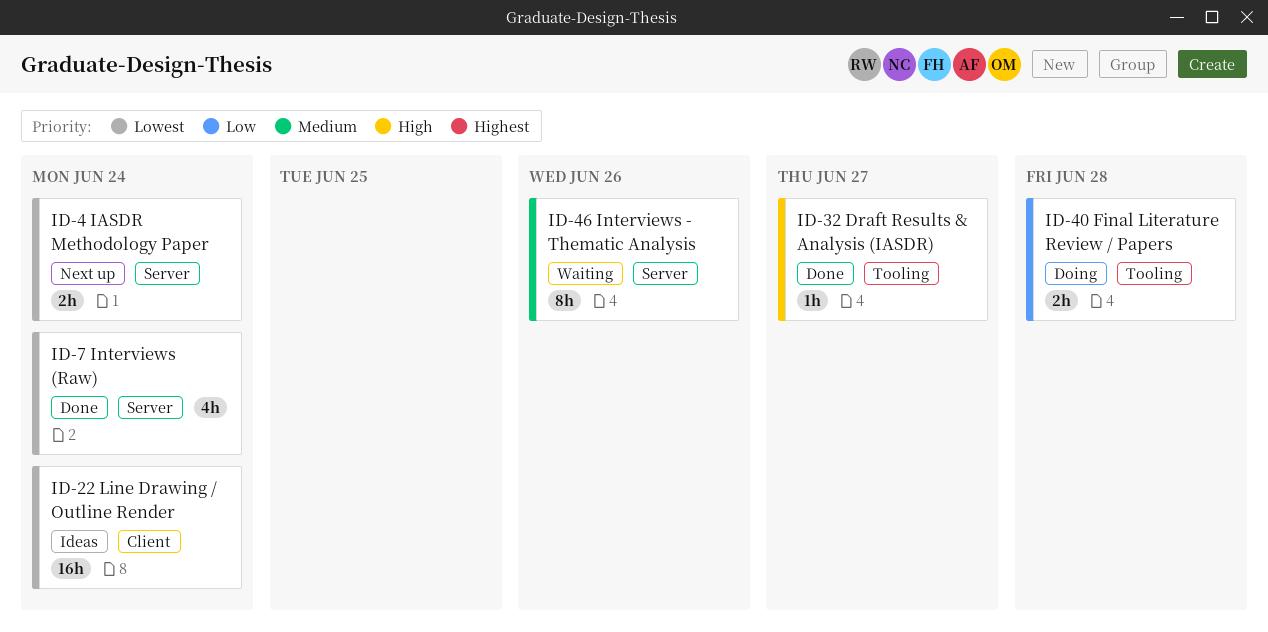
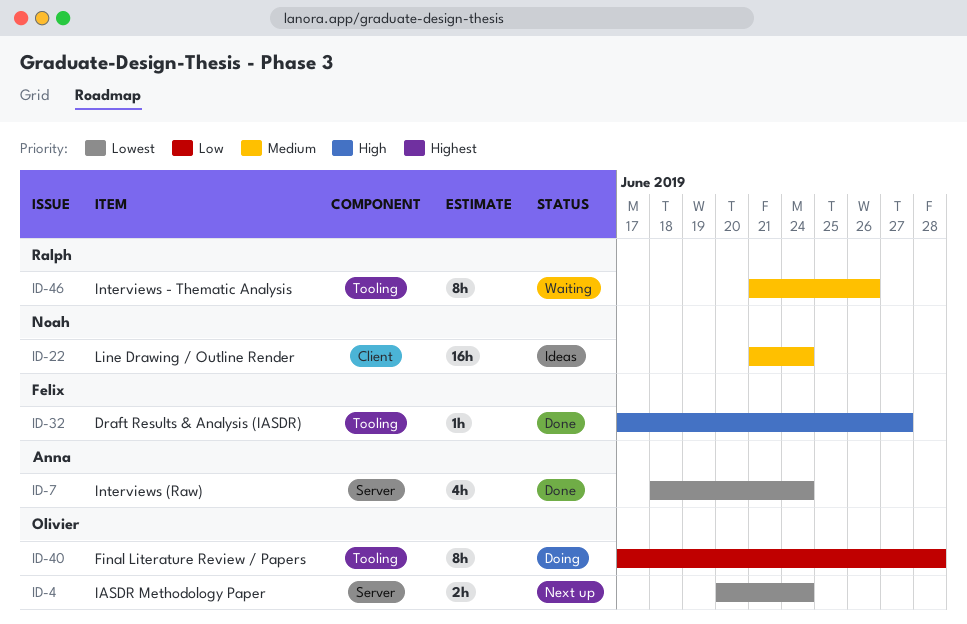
ID-22, priority: Lowest -> Medium
ID-40, estimate: 2h -> 8h
ID-46, label: Server -> Tooling

